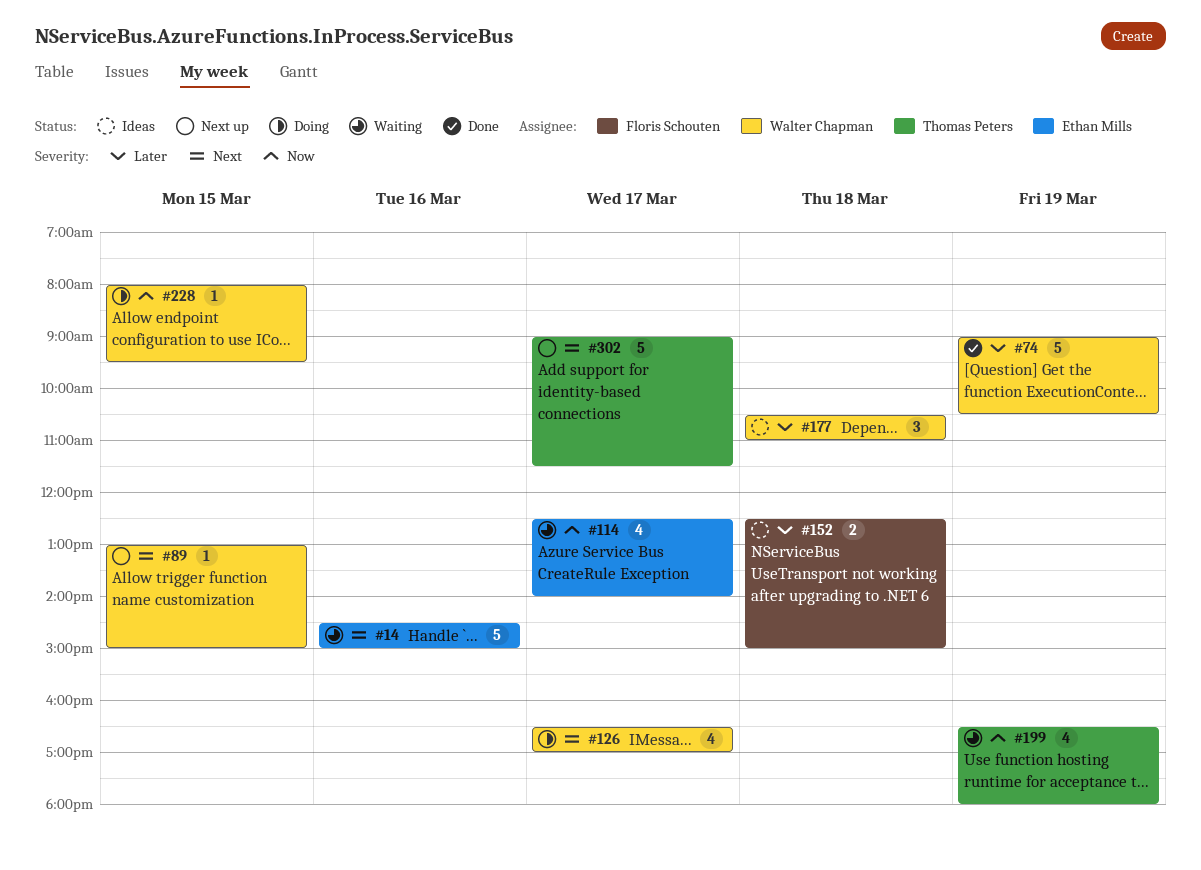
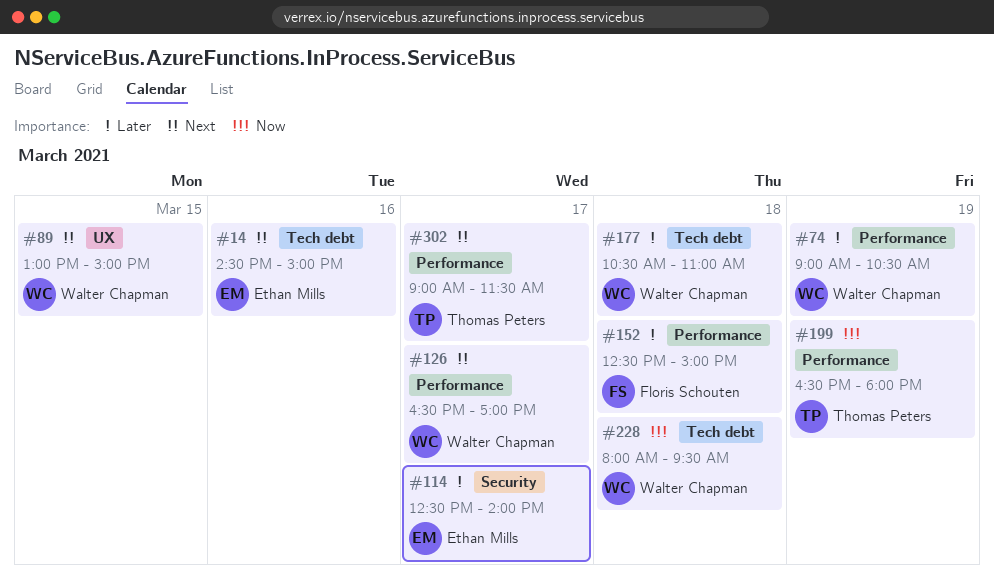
#114, priority: Now -> Later
#228, day: Mar 15 -> Mar 18

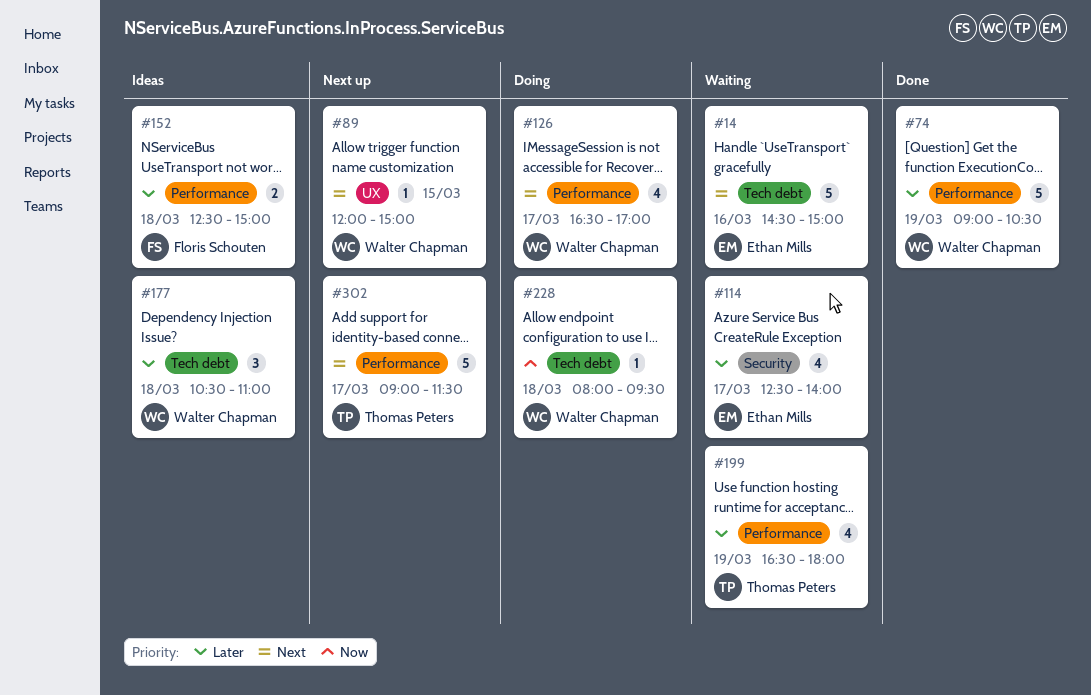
#89, begins: 13:00 -> 12:00
#199, priority: Now -> Later

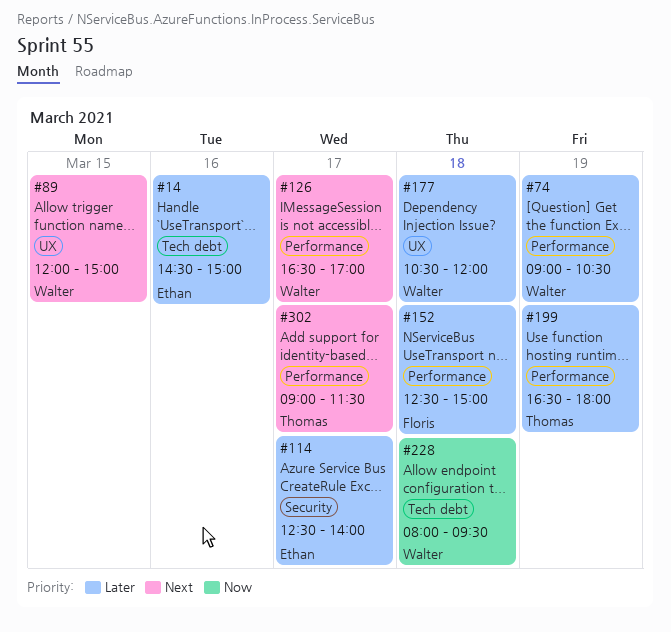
#14, priority: Next -> Later
#177, label: Tech debt -> UX
#177, ends: 11:00 -> 12:00

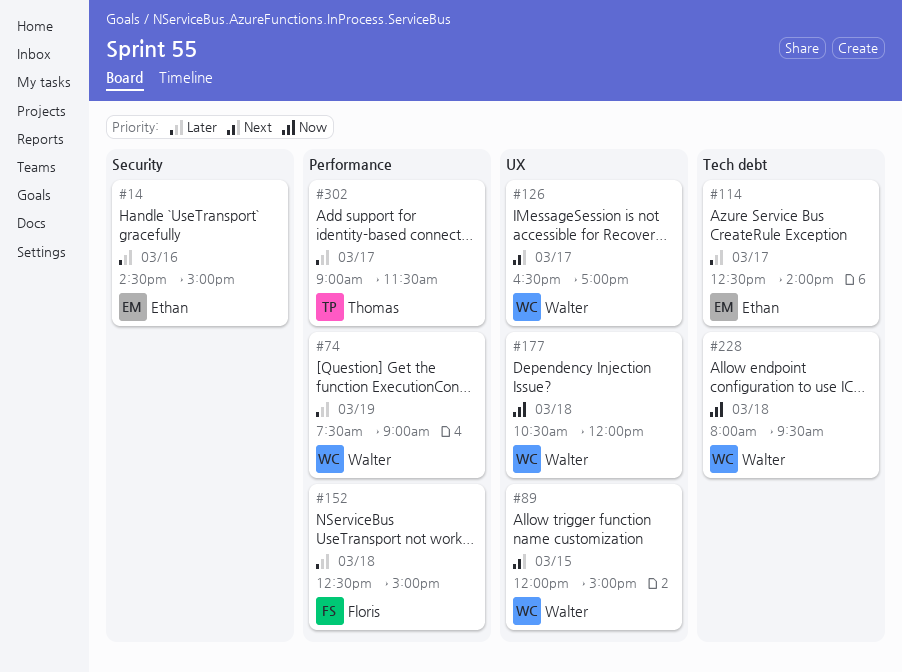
#14, label: Tech debt -> Security
#74, begins: 09:00 -> 07:30
#74, ends: 10:30 -> 09:00
#114, label: Security -> Tech debt
#126, label: Performance -> UX
#177, priority: Later -> Now
#199: present -> none
#302, priority: Next -> Later

